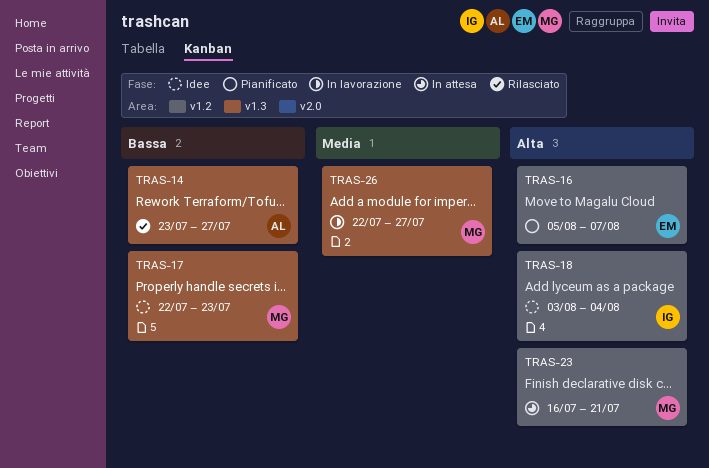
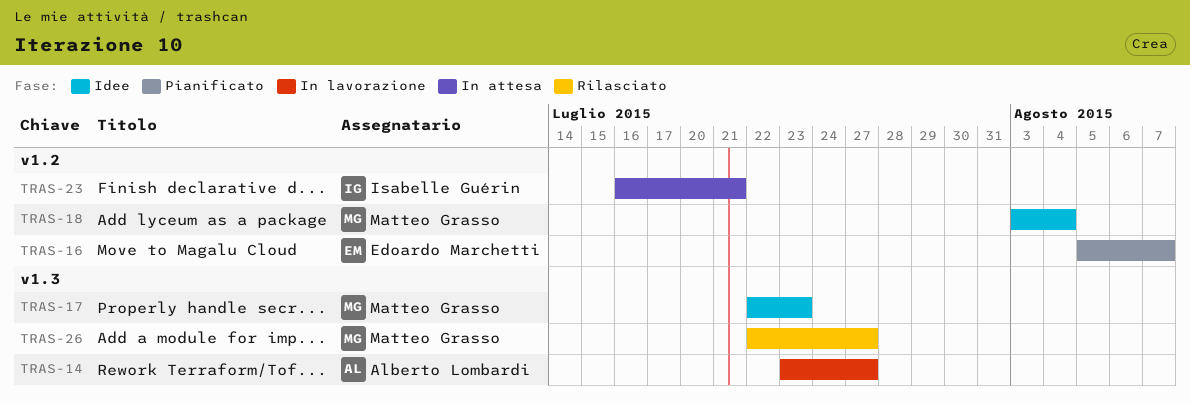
TRAS-14, status: Rilasciato -> In lavorazione
TRAS-18, owner: Isabelle Guérin -> Matteo Grasso
TRAS-23, owner: Matteo Grasso -> Isabelle Guérin
TRAS-26, status: In lavorazione -> Rilasciato

